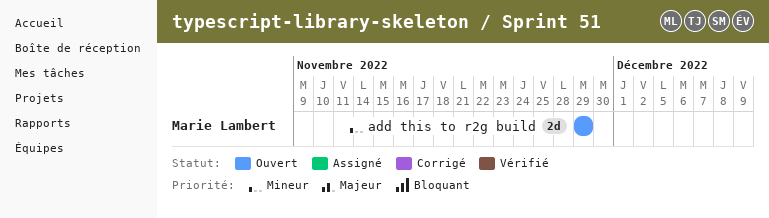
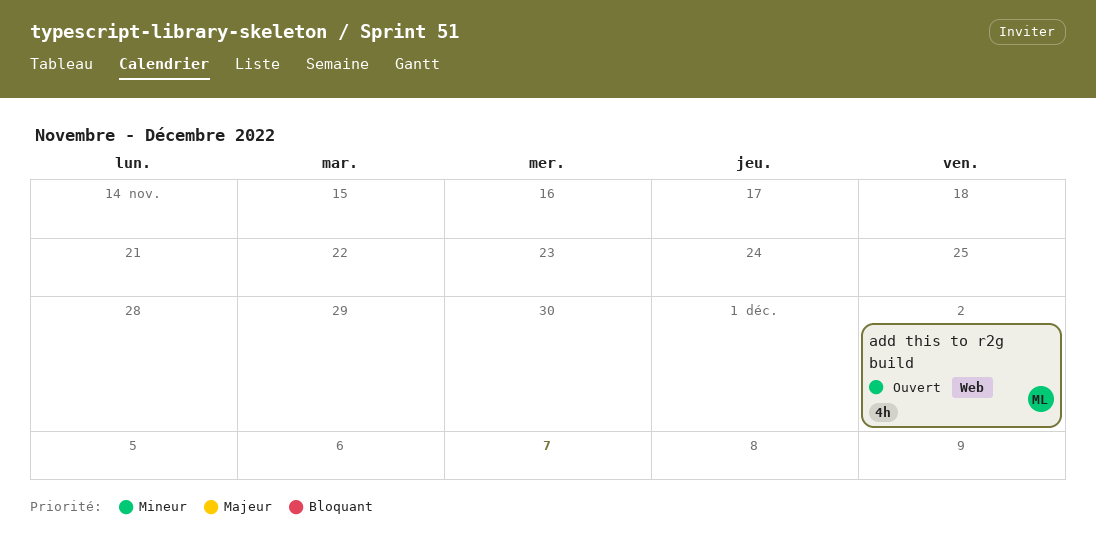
add this to r2g build, estimate: 2d -> 4h
add this to r2g build, due: Nov 29 -> Dec 2

